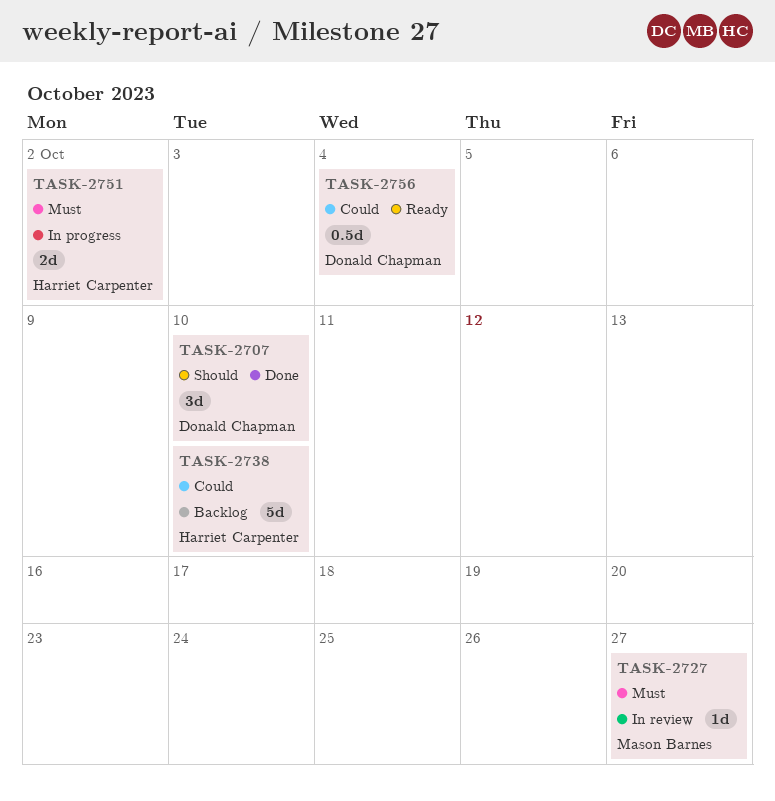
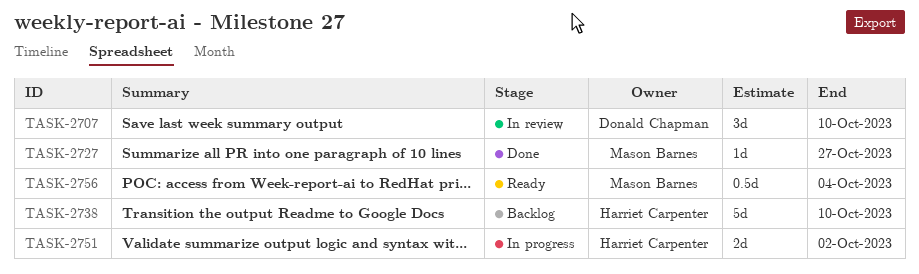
TASK-2707, status: Done -> In review
TASK-2727, status: In review -> Done
TASK-2756, owner: Donald Chapman -> Mason Barnes

